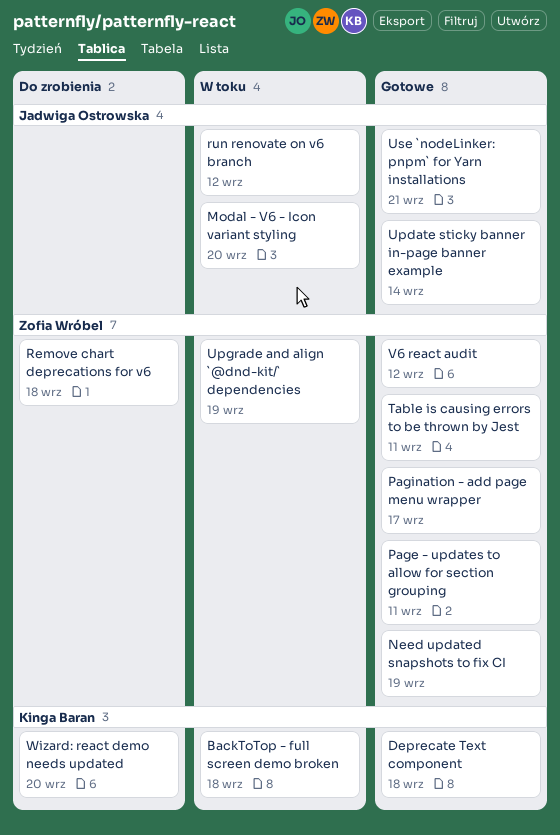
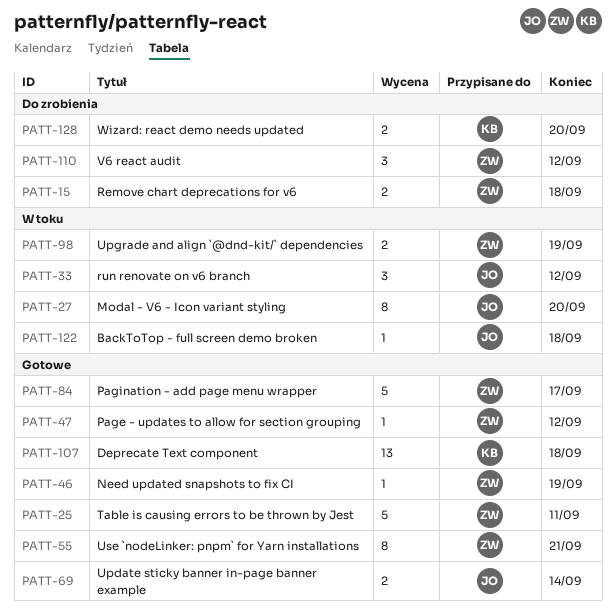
BackToTop - full screen demo broken, owner: Kinga Baran -> Jadwiga Ostrowska
Page - updates to allow for section grouping, due: Sep 11 -> Sep 12
Use `nodeLinker: pnpm` for Yarn installations, owner: Jadwiga Ostrowska -> Zofia Wróbel
V6 react audit, status: Gotowe -> Do zrobienia

